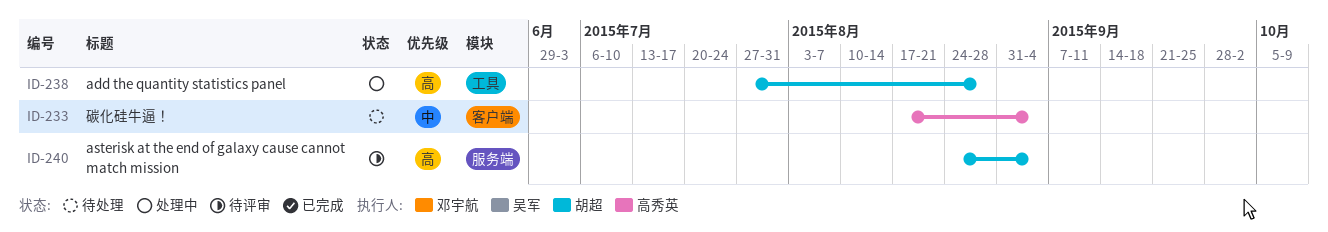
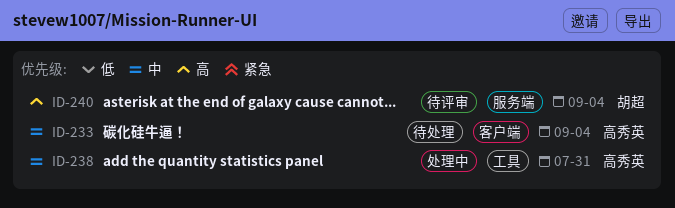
ID-238, owner: 胡超 -> 高秀英
ID-238, priority: 高 -> 中
ID-238, due: Aug 28 -> Jul 31

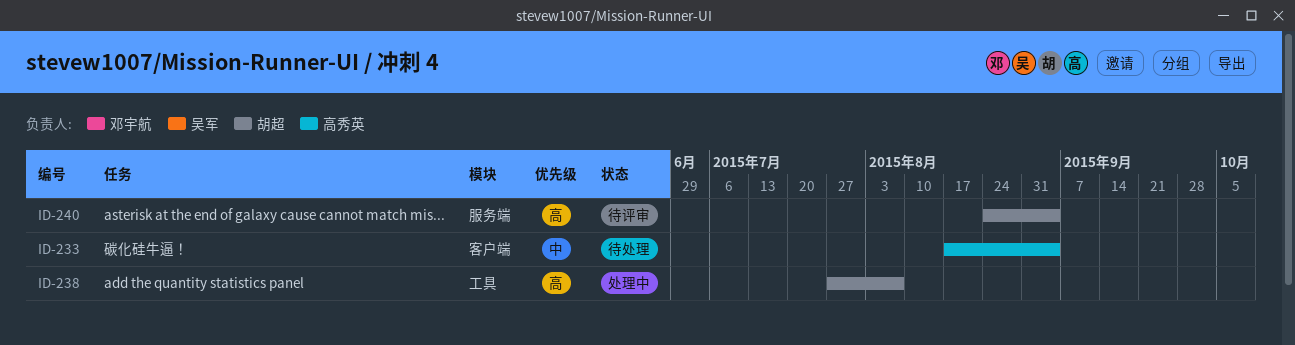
ID-238, owner: 高秀英 -> 胡超
ID-238, priority: 中 -> 高
ID-238, due: Jul 31 -> Aug 7

